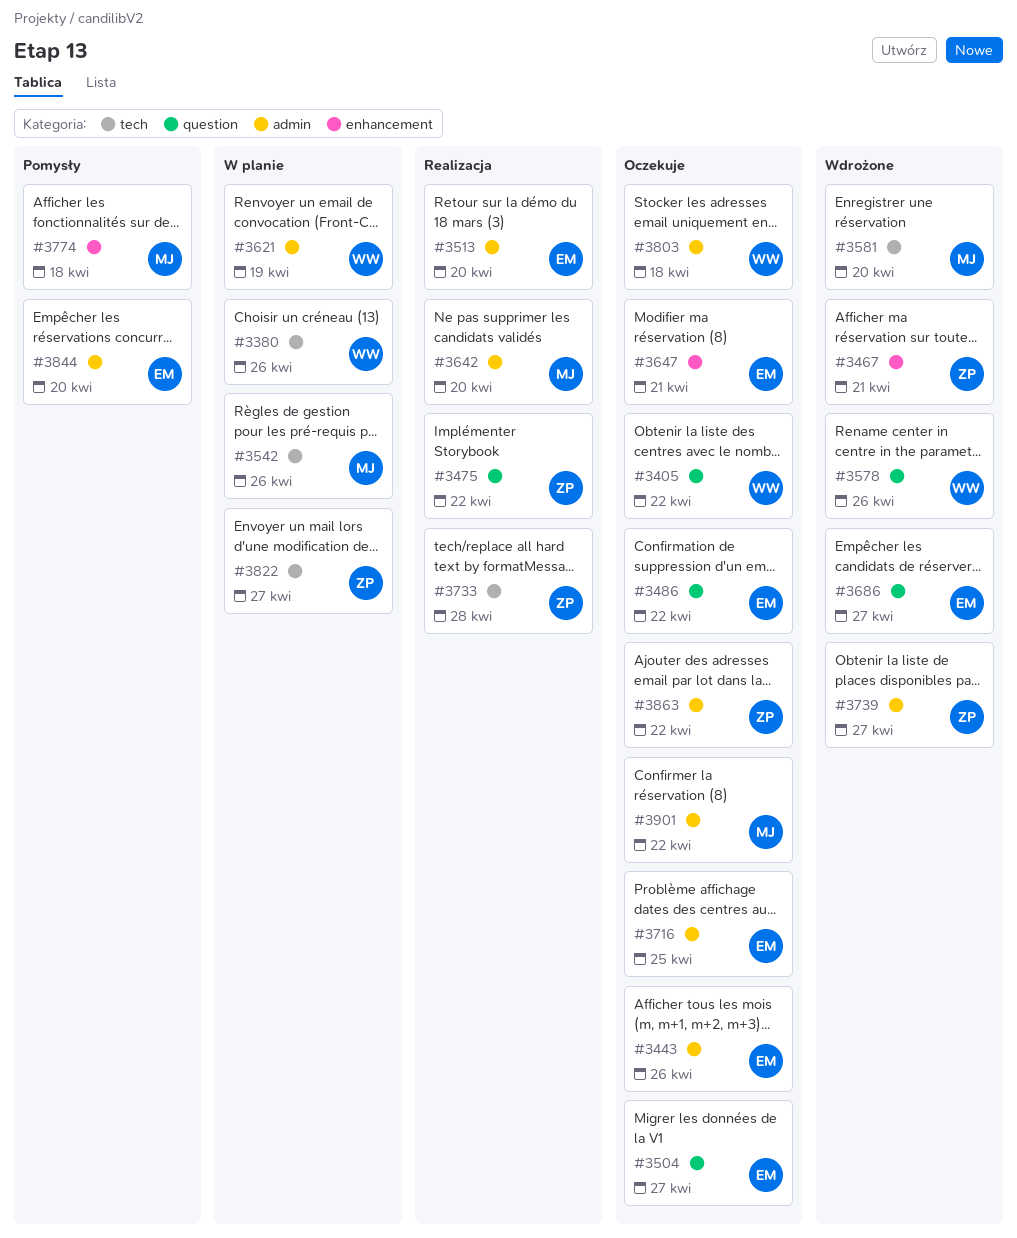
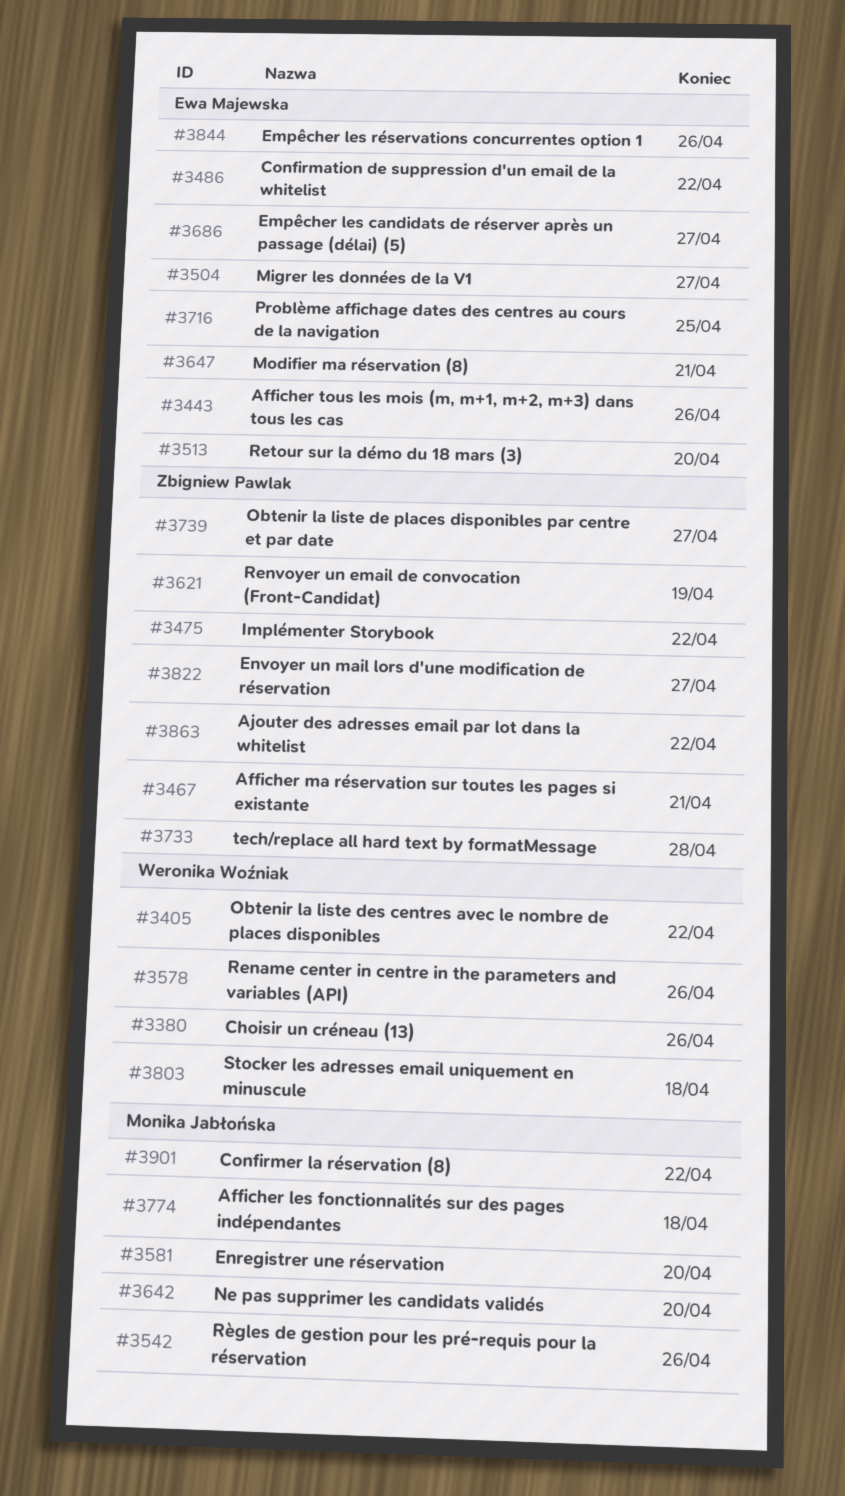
#3621, owner: Weronika Woźniak -> Zbigniew Pawlak
#3844, due: Apr 20 -> Apr 26

